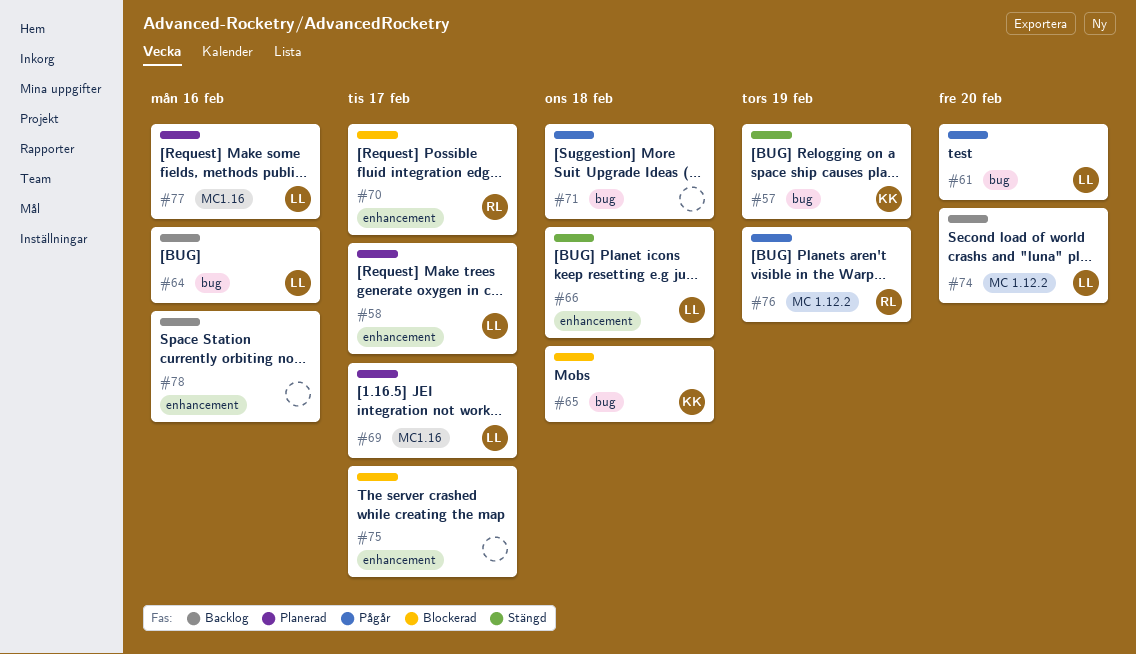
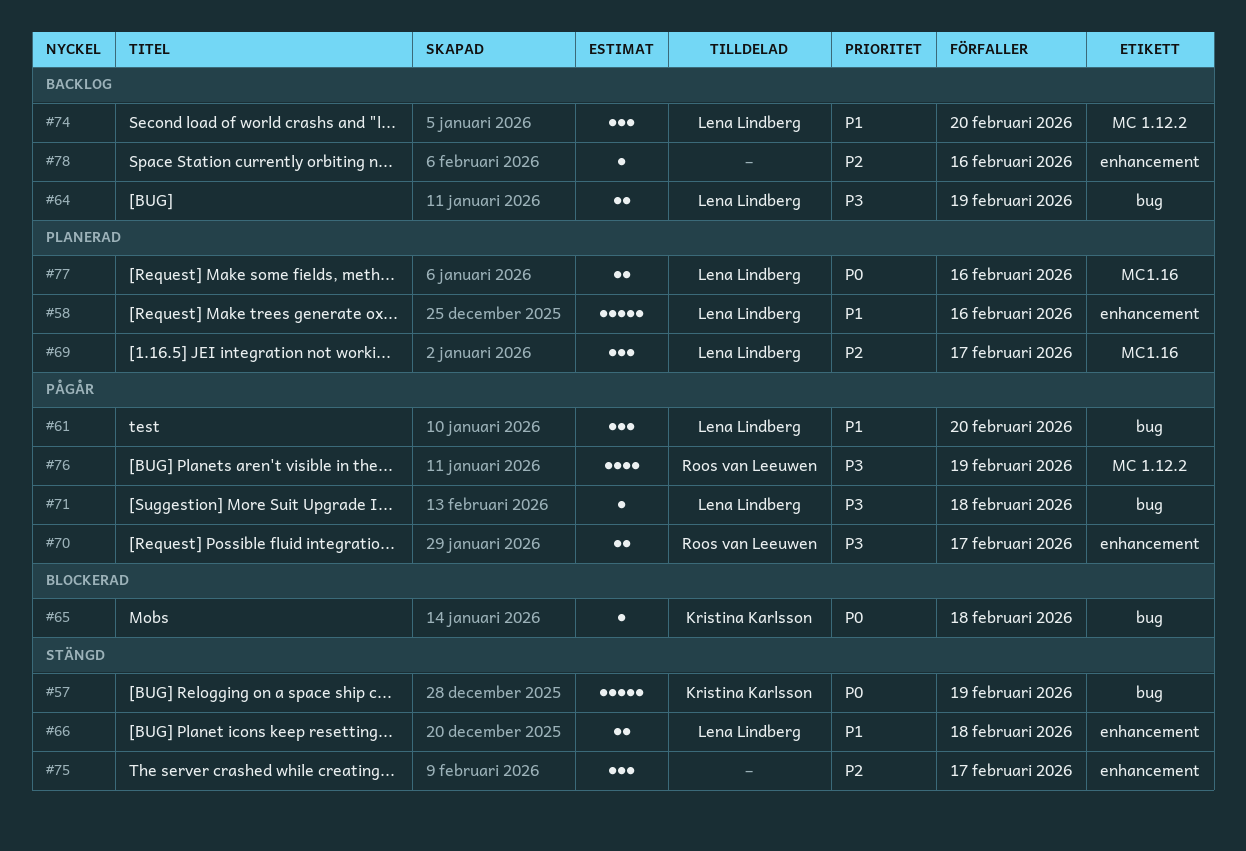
#58, due: Feb 17 -> Feb 16
#64, due: Feb 16 -> Feb 19
#70, status: Blockerad -> Pågår
#71, owner: none -> Lena Lindberg
#75, status: Blockerad -> Stängd

